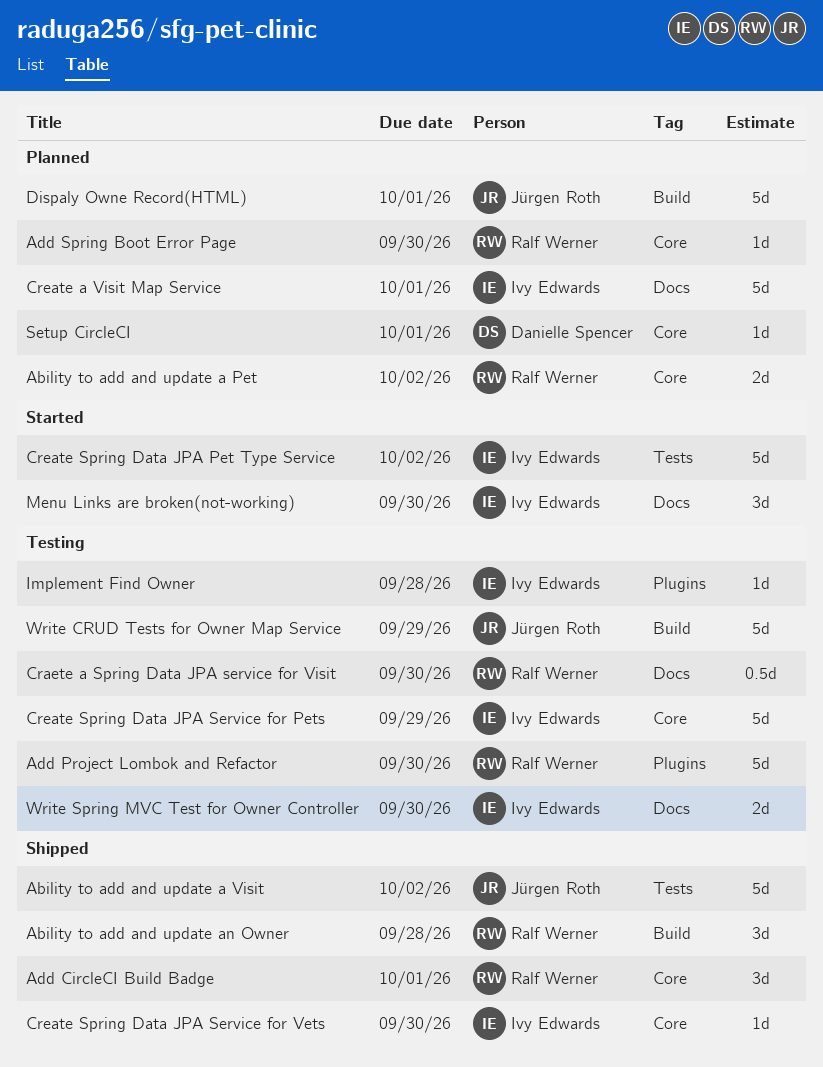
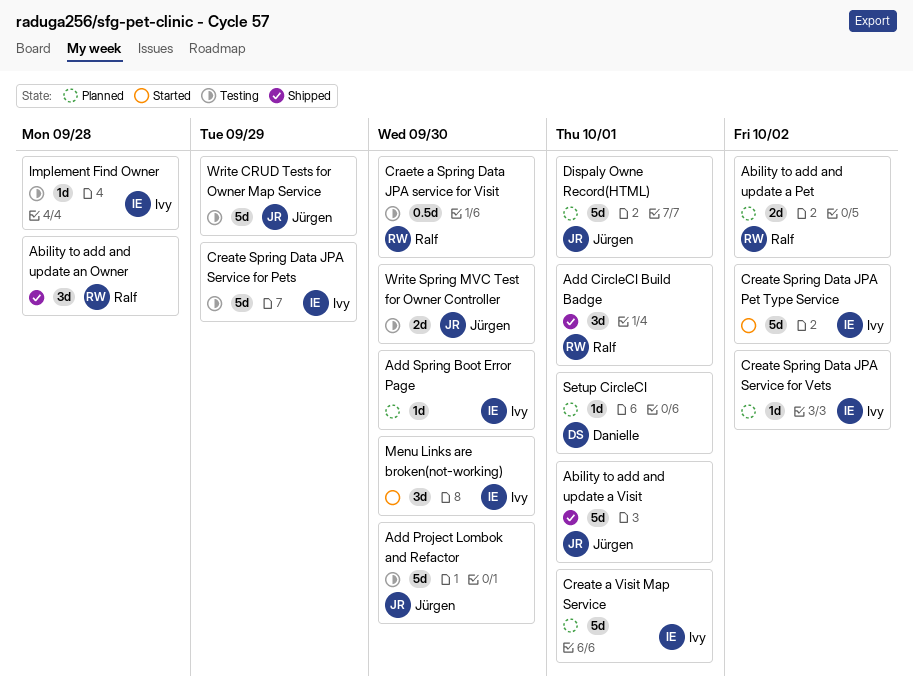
Ability to add and update a Visit, due: Oct 2 -> Oct 1
Add Project Lombok and Refactor, owner: Ralf Werner -> Jürgen Roth
Add Spring Boot Error Page, owner: Ralf Werner -> Ivy Edwards
Create Spring Data JPA Service for Vets, status: Shipped -> Planned
Create Spring Data JPA Service for Vets, due: Sep 30 -> Oct 2
Write Spring MVC Test for Owner Controller, owner: Ivy Edwards -> Jürgen Roth

